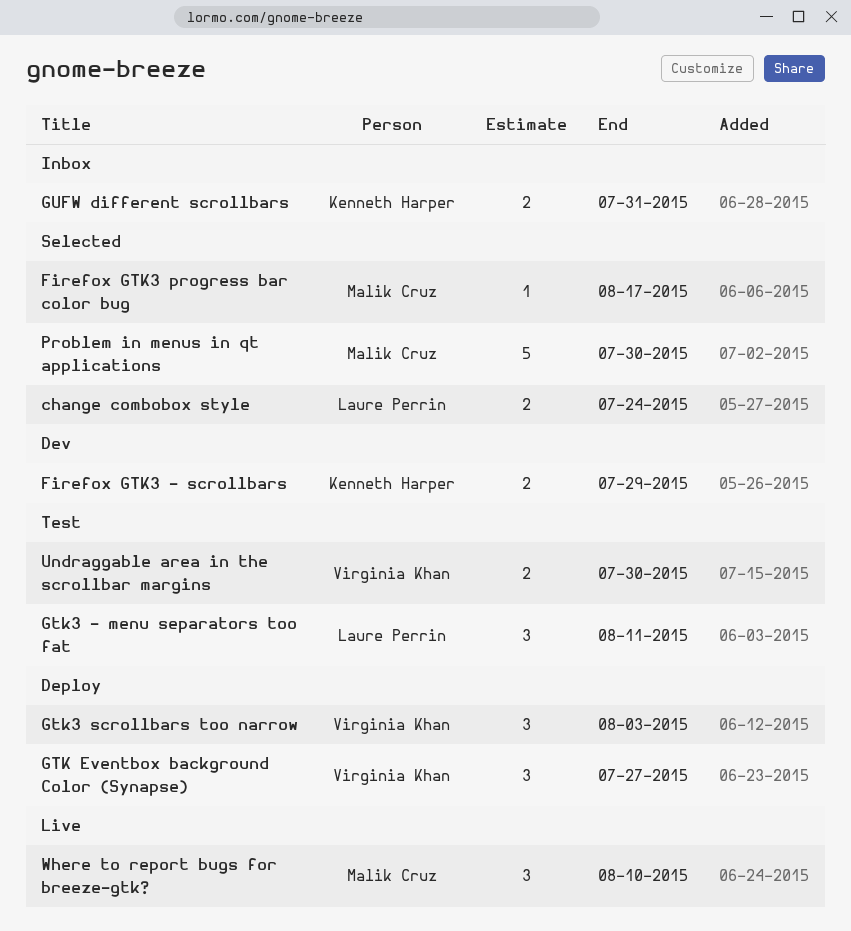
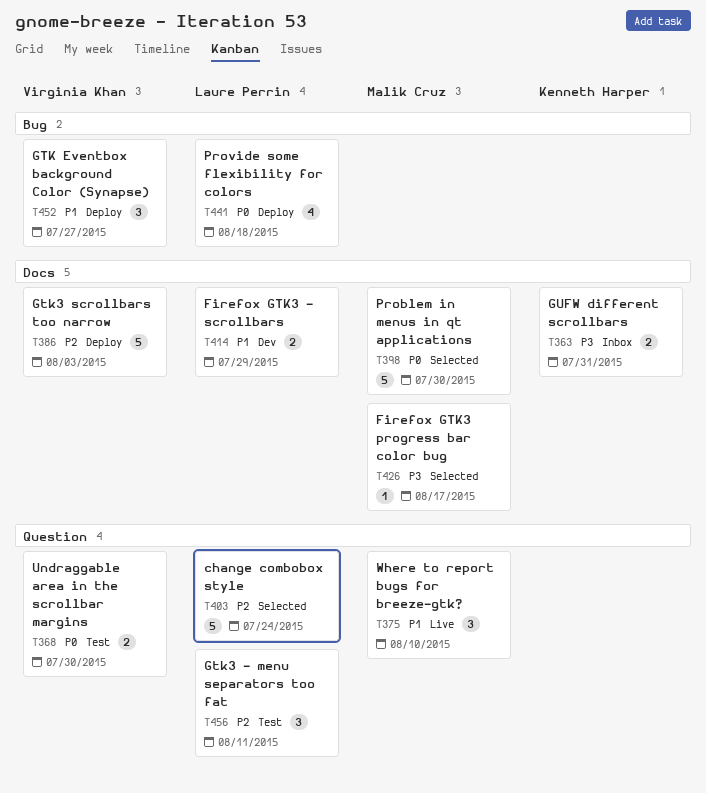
change combobox style, estimate: 2 -> 5
Firefox GTK3 - scrollbars, owner: Kenneth Harper -> Laure Perrin
Gtk3 scrollbars too narrow, estimate: 3 -> 5
Provide some flexibility for colors: none -> present

